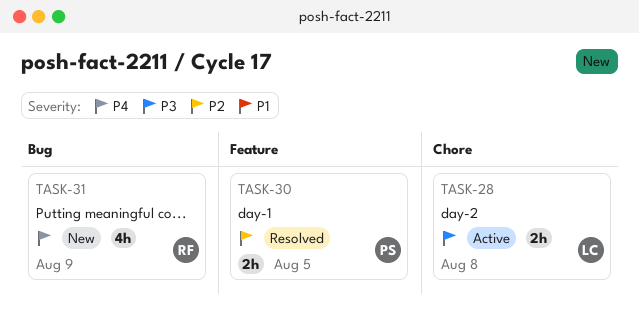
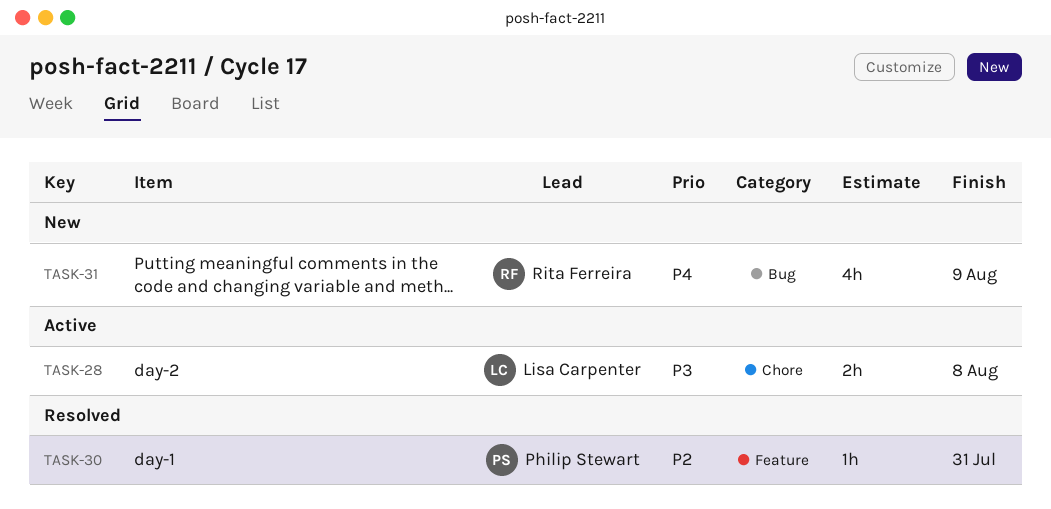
TASK-30, estimate: 2h -> 1h
TASK-30, due: Aug 5 -> Jul 31

